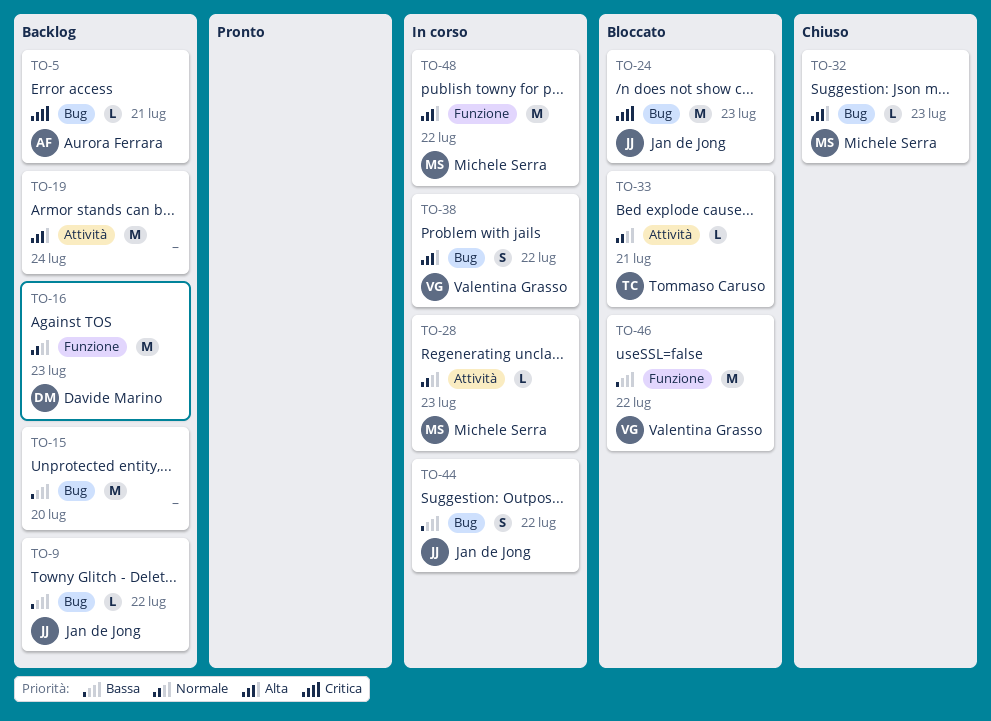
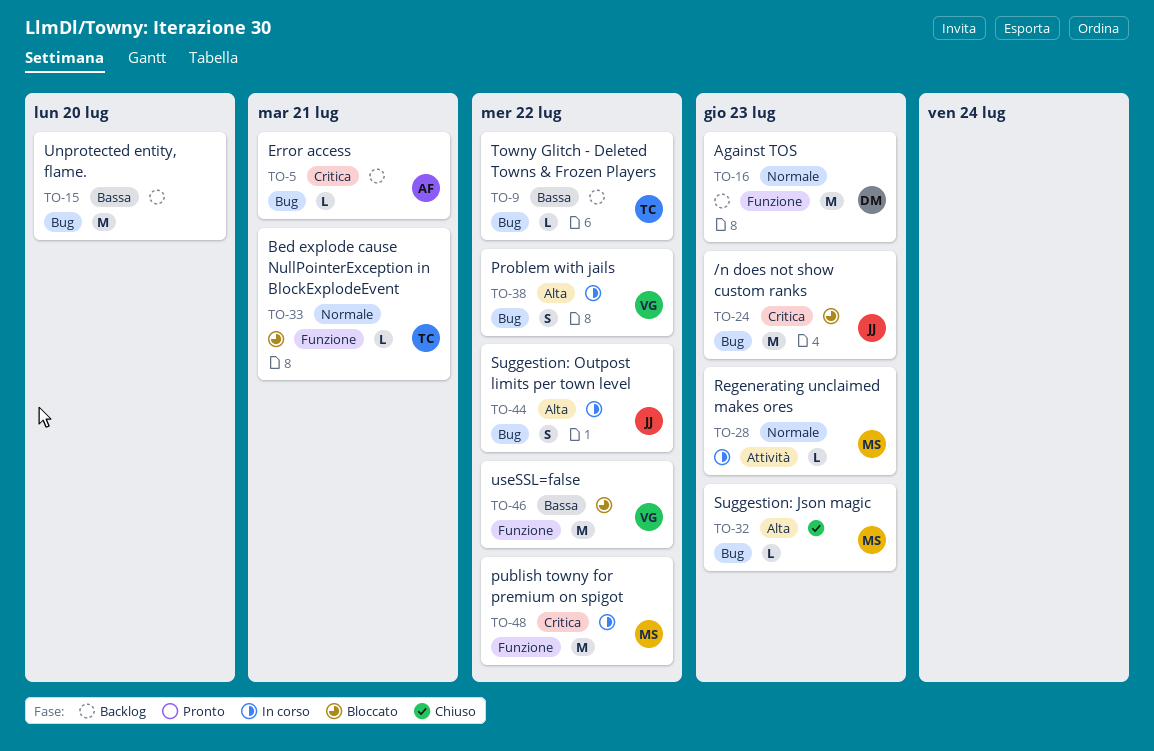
TO-9, owner: Jan de Jong -> Tommaso Caruso
TO-19: present -> none
TO-33, label: Attività -> Funzione
TO-44, priority: Bassa -> Alta
TO-48, priority: Alta -> Critica

